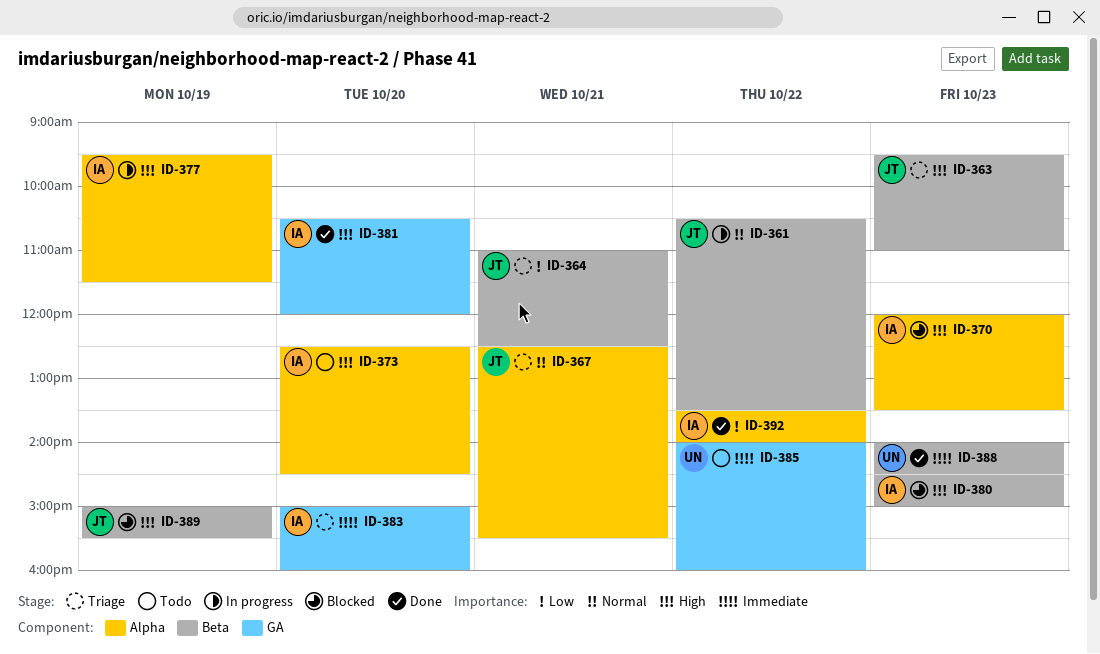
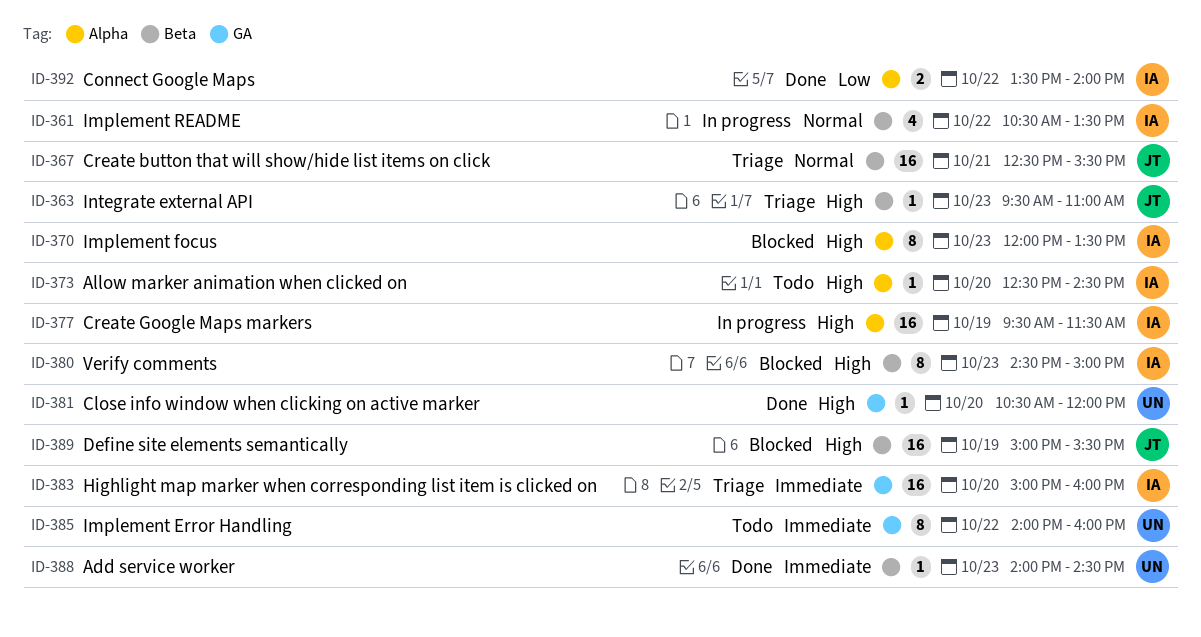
ID-361, owner: JT -> IA
ID-364: present -> none
ID-367, label: Alpha -> Beta
ID-381, owner: IA -> UN

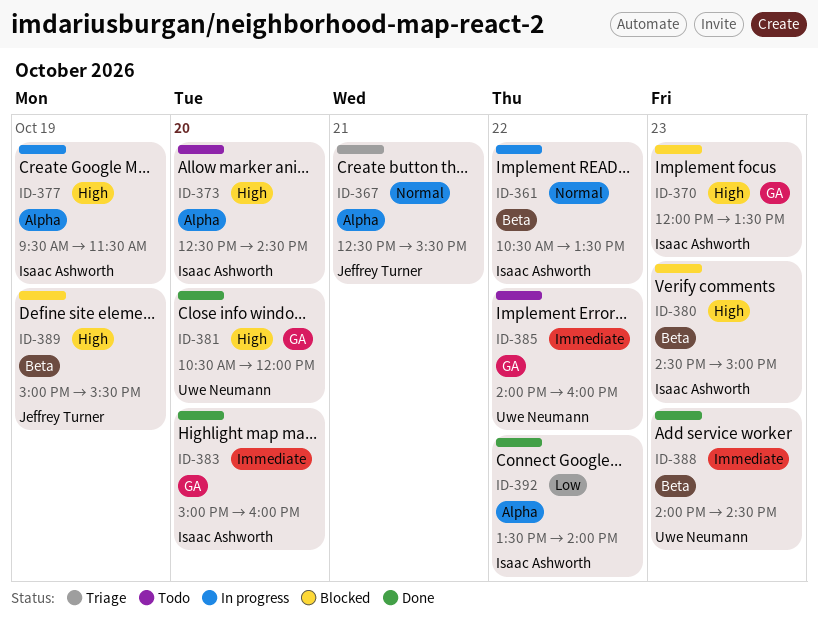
ID-363: present -> none
ID-367, label: Beta -> Alpha
ID-370, label: Alpha -> GA
ID-383, status: Triage -> Done

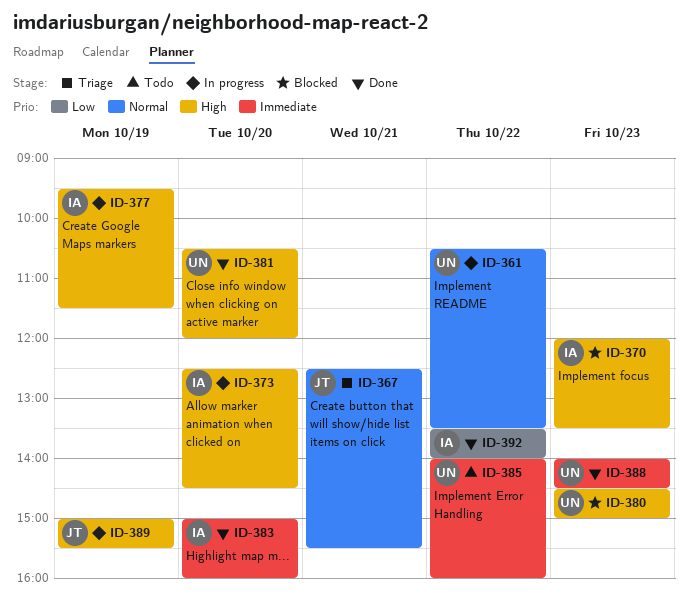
ID-361, owner: Isaac Ashworth -> Uwe Neumann
ID-373, status: Todo -> In progress
ID-380, owner: Isaac Ashworth -> Uwe Neumann
ID-389, status: Blocked -> In progress

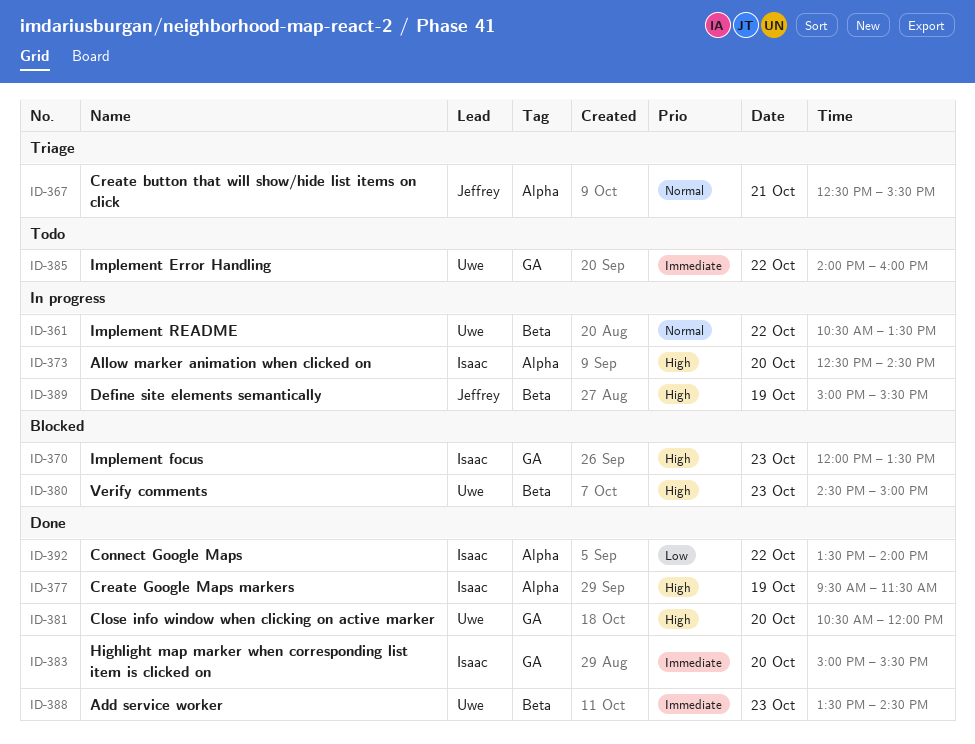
ID-377, status: In progress -> Done
ID-383, ends: 16:00 -> 15:30
ID-388, begins: 14:00 -> 13:30

